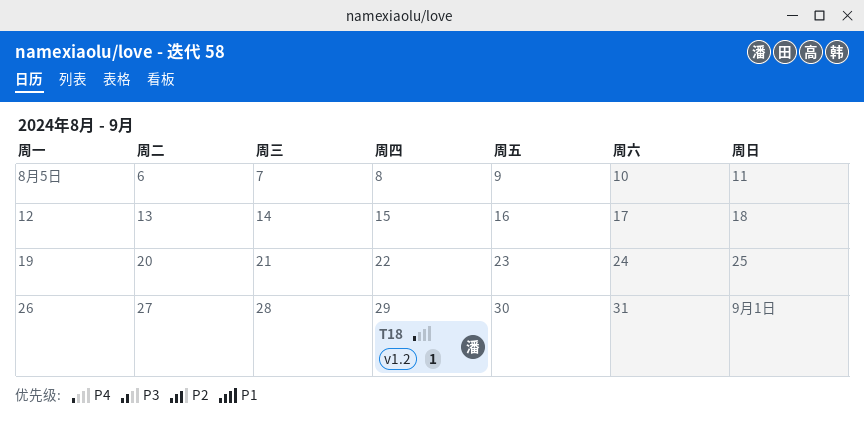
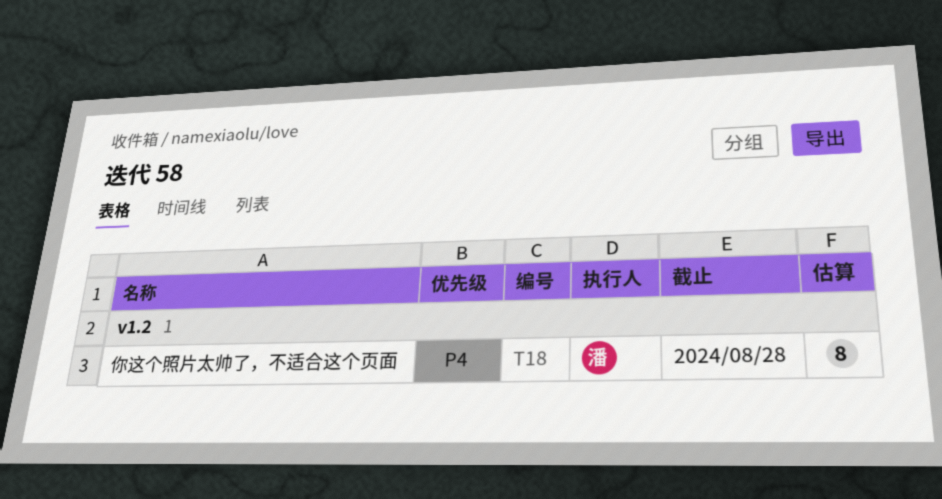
T18, estimate: 1 -> 8
T18, due: Aug 29 -> Aug 28

